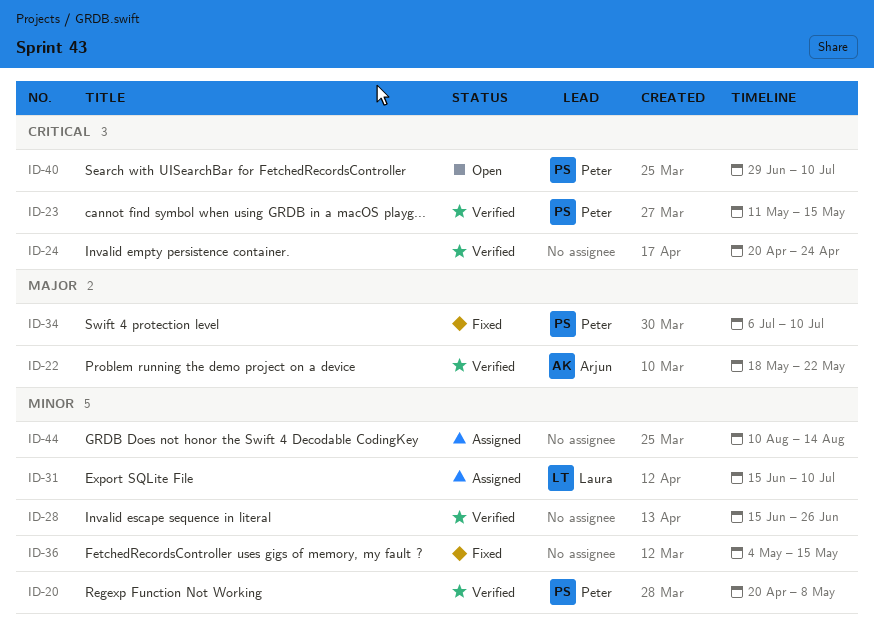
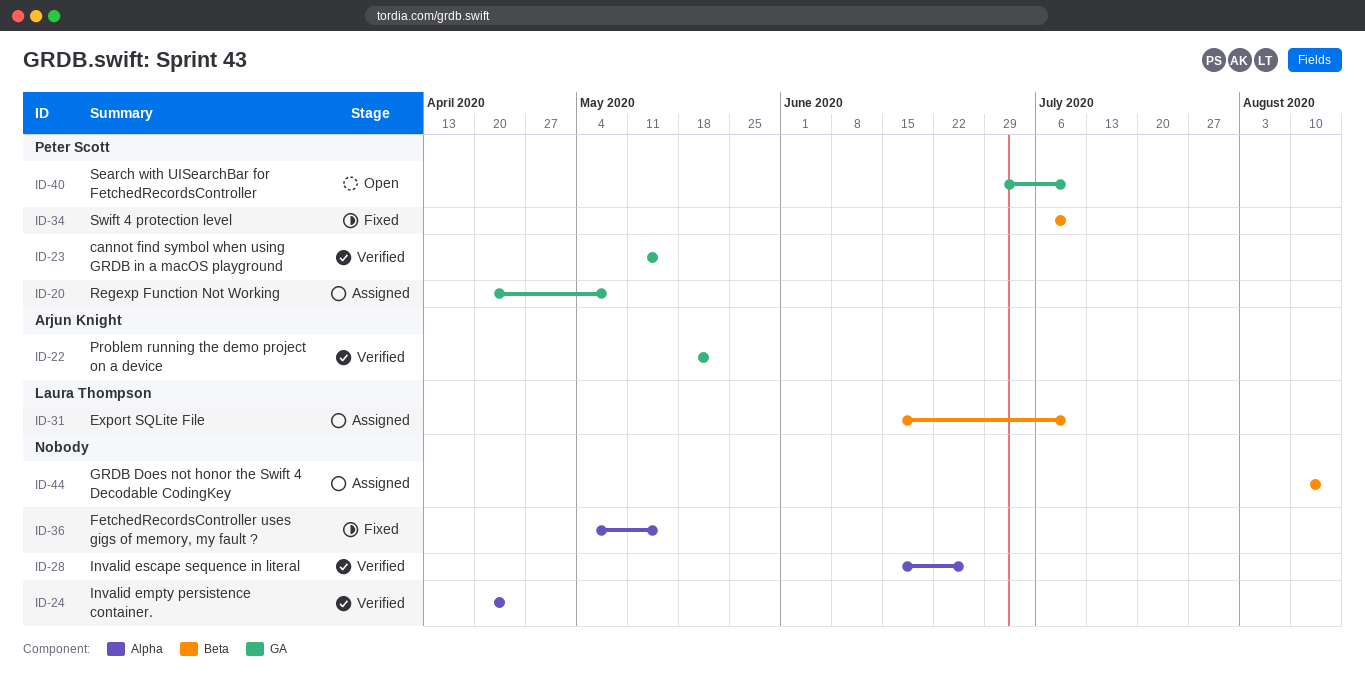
ID-20, status: Verified -> Assigned

